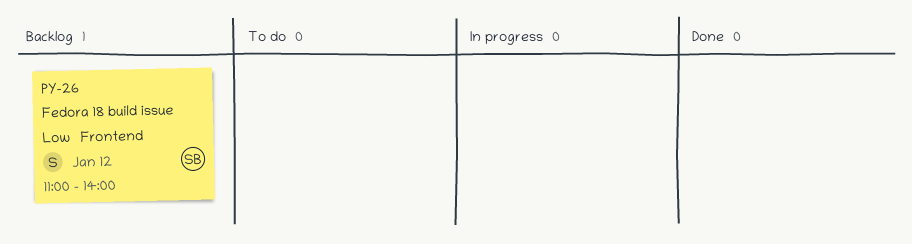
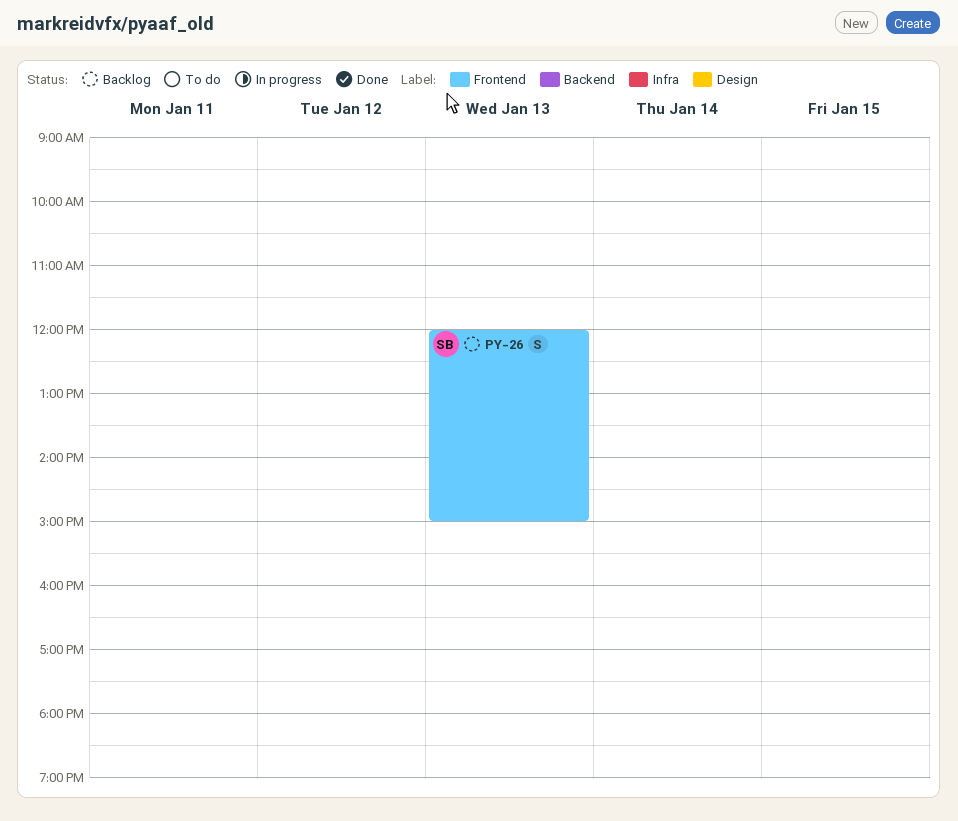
PY-26, day: Jan 12 -> Jan 13
PY-26, begins: 11:00 -> 12:00
PY-26, ends: 14:00 -> 15:00

